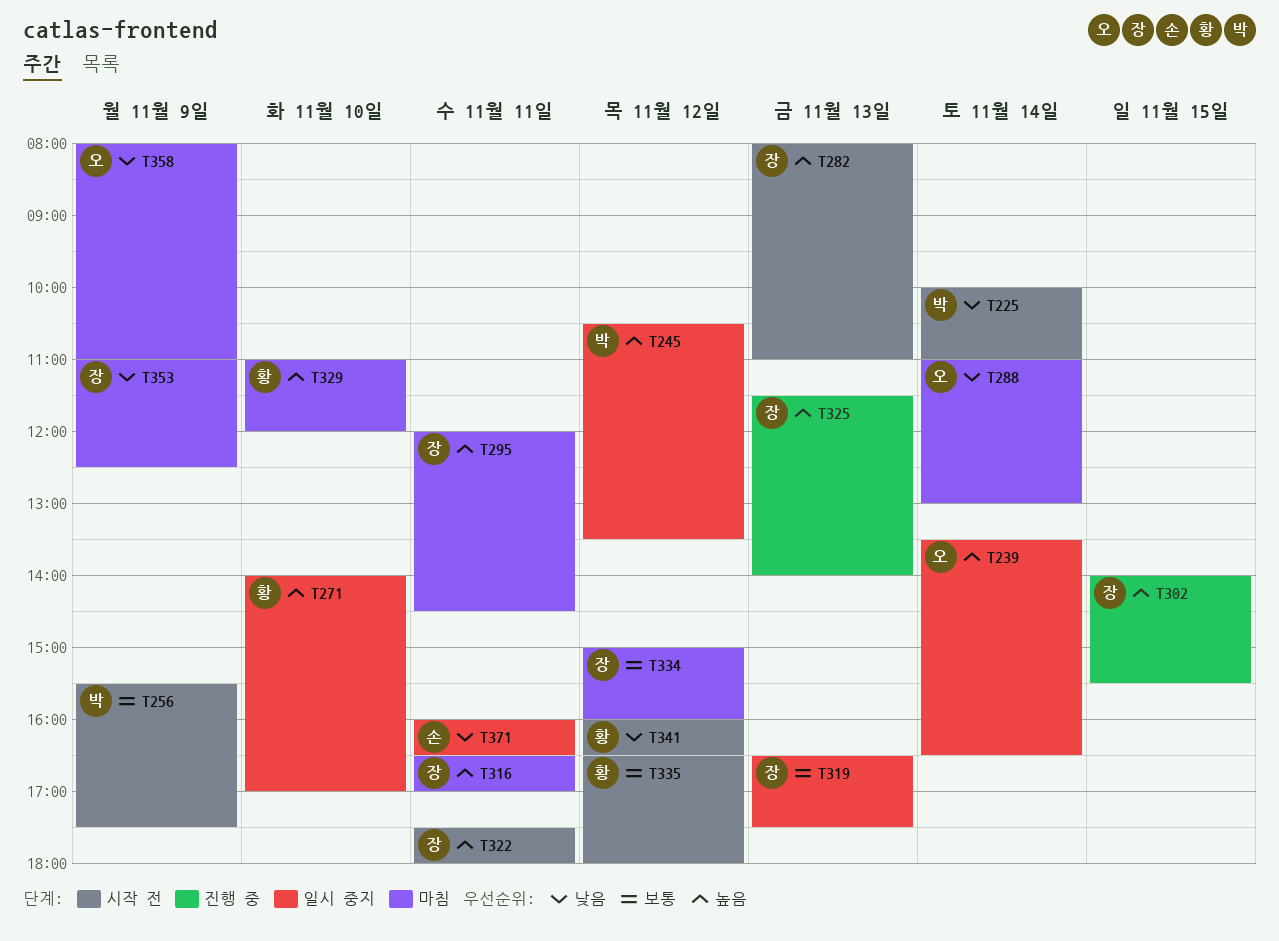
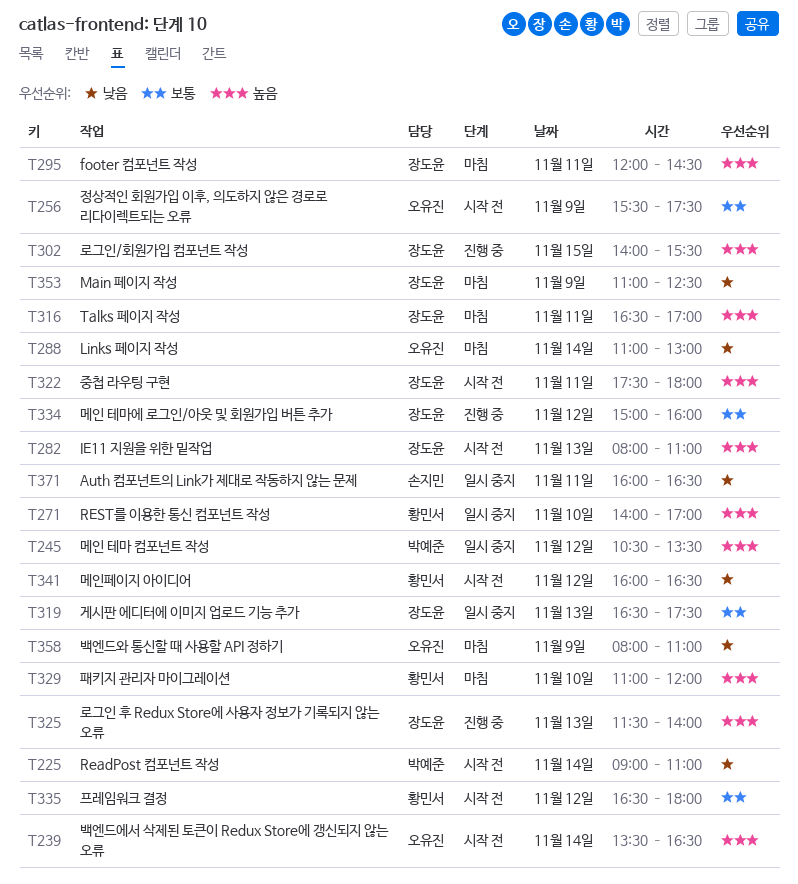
T225, begins: 10:00 -> 09:00
T239, status: 일시 중지 -> 시작 전
T256, owner: 박예준 -> 오유진
T334, status: 마침 -> 진행 중

